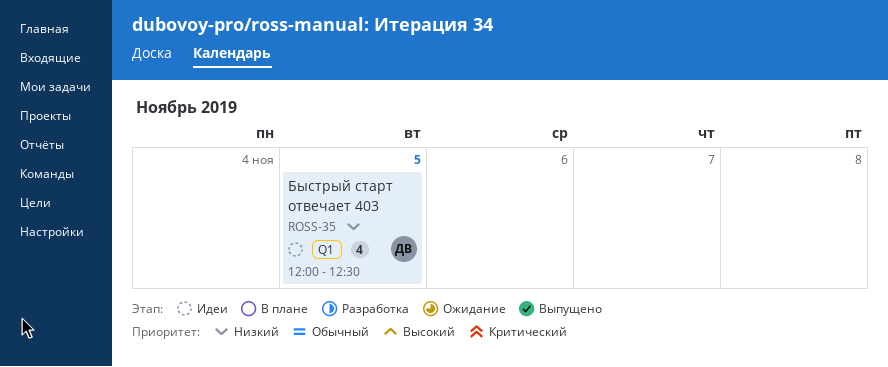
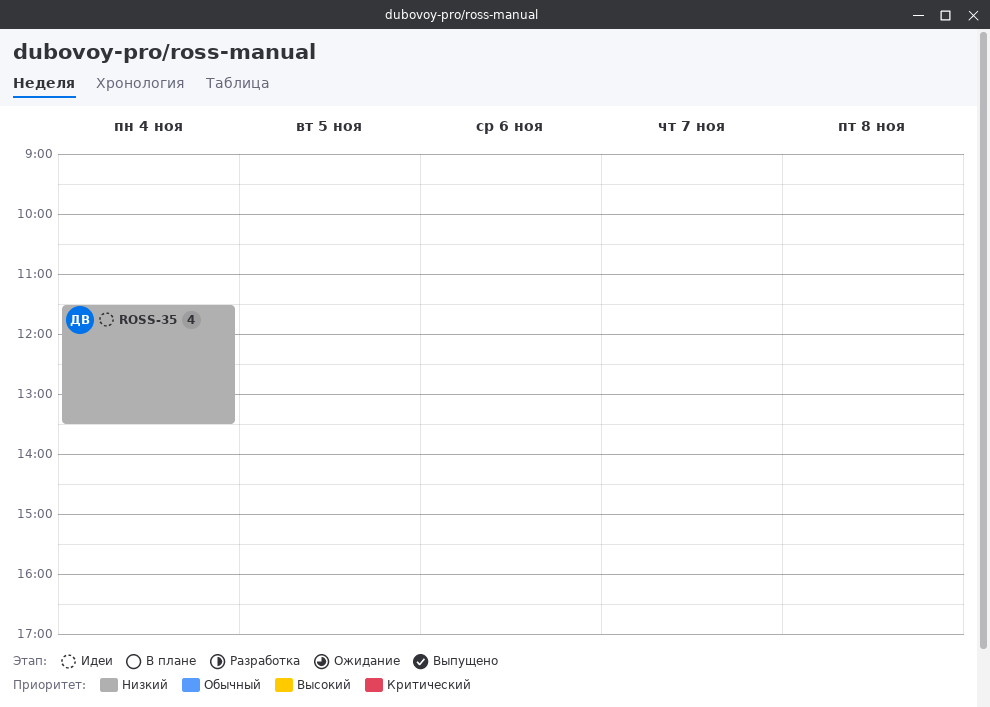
ROSS-35, day: Nov 5 -> Nov 4
ROSS-35, begins: 12:00 -> 11:30
ROSS-35, ends: 12:30 -> 13:30

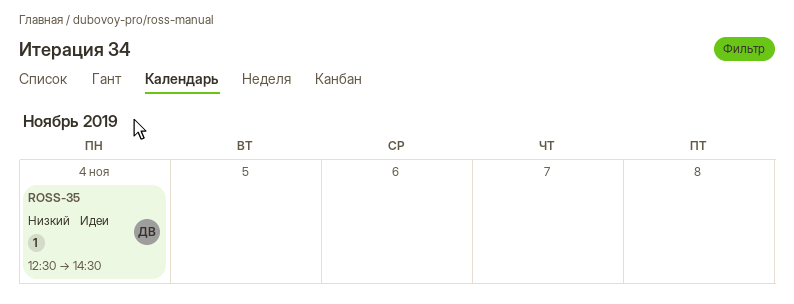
ROSS-35, estimate: 4 -> 1
ROSS-35, begins: 11:30 -> 12:30
ROSS-35, ends: 13:30 -> 14:30

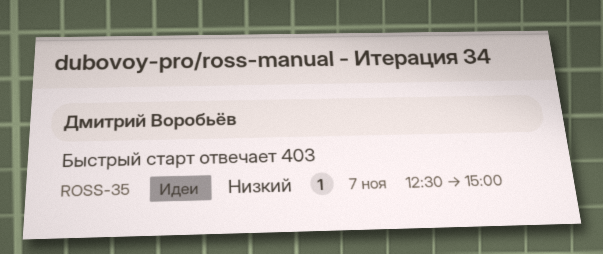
ROSS-35, day: Nov 4 -> Nov 7
ROSS-35, ends: 14:30 -> 15:00

